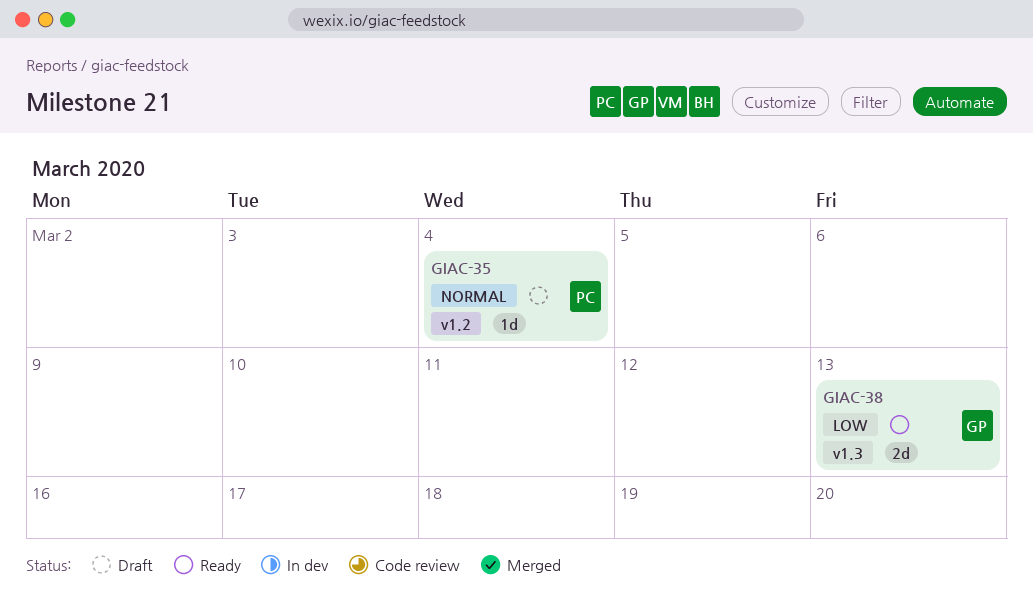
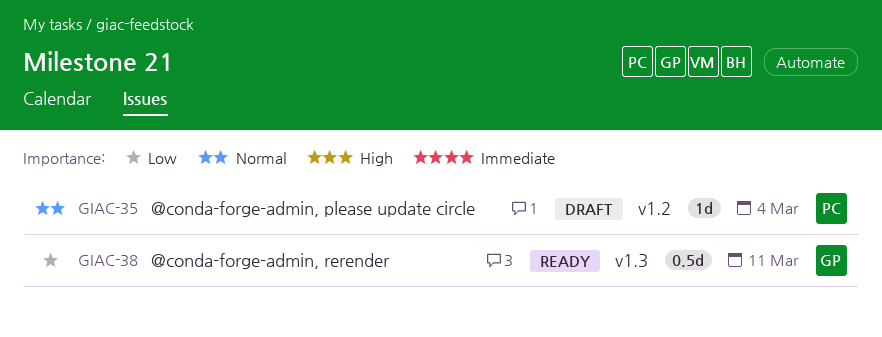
GIAC-38, estimate: 2d -> 0.5d
GIAC-38, due: Mar 13 -> Mar 11

